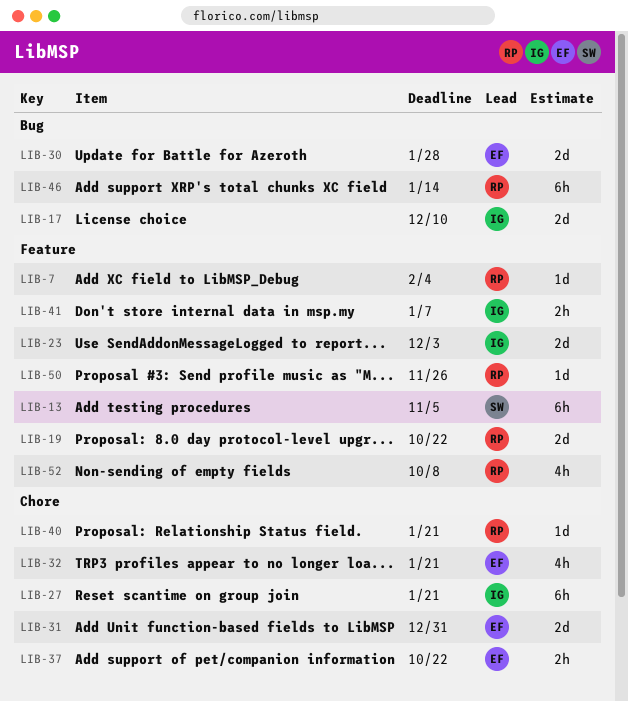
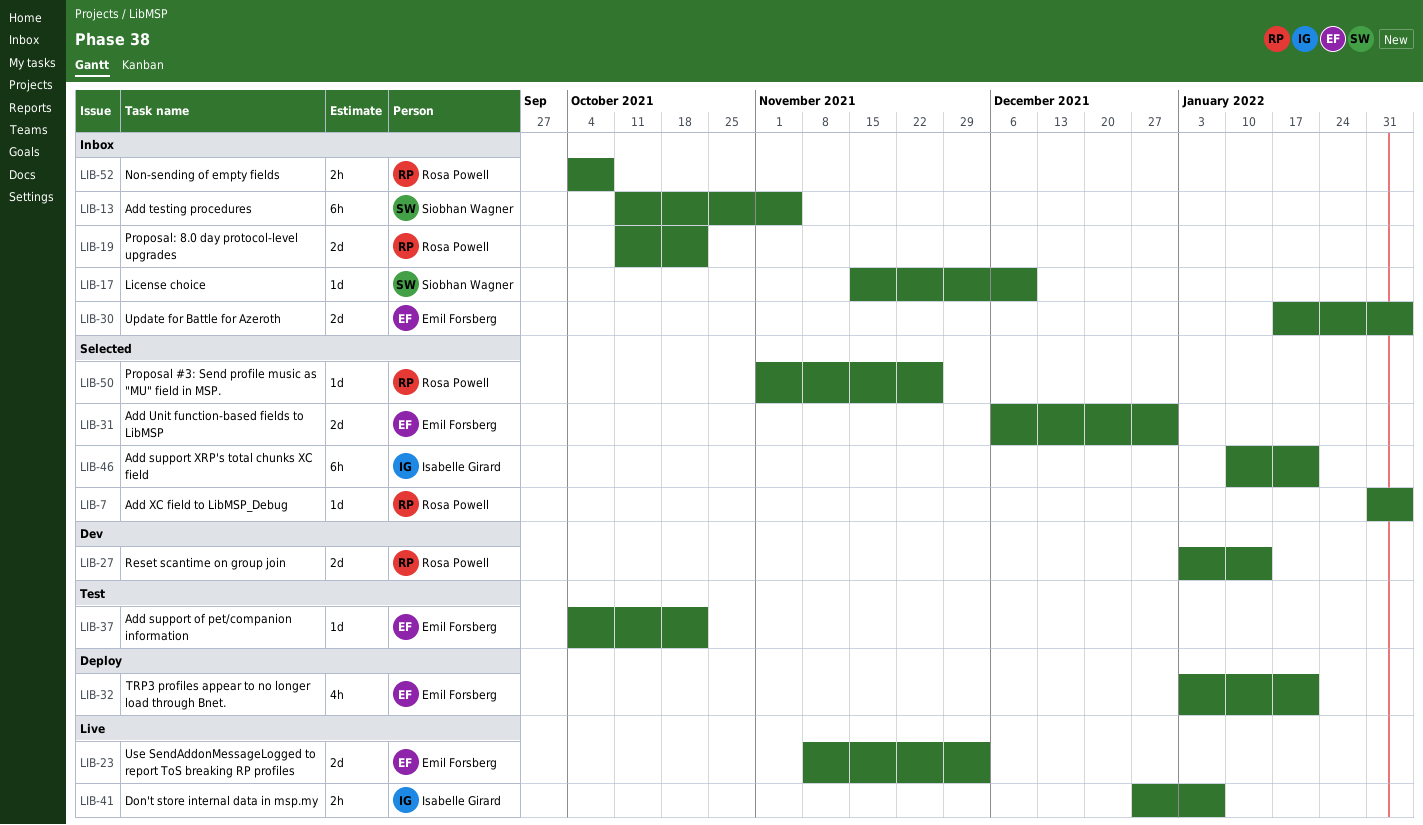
LIB-17, owner: Isabelle Girard -> Siobhan Wagner
LIB-17, estimate: 2d -> 1d
LIB-23, owner: Isabelle Girard -> Emil Forsberg
LIB-27, owner: Isabelle Girard -> Rosa Powell
LIB-27, estimate: 6h -> 2d
LIB-27, due: Jan 21 -> Jan 14
LIB-30, due: Jan 28 -> Feb 4
LIB-37, estimate: 2h -> 1d
LIB-40: present -> none
LIB-46, owner: Rosa Powell -> Isabelle Girard
LIB-46, due: Jan 14 -> Jan 21
LIB-52, estimate: 4h -> 2h

